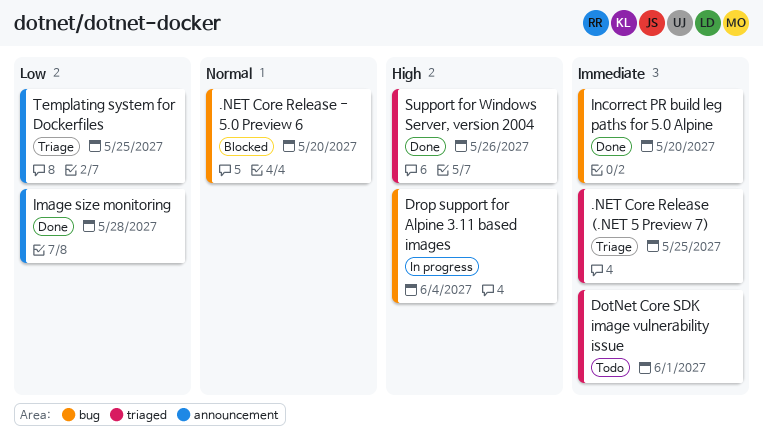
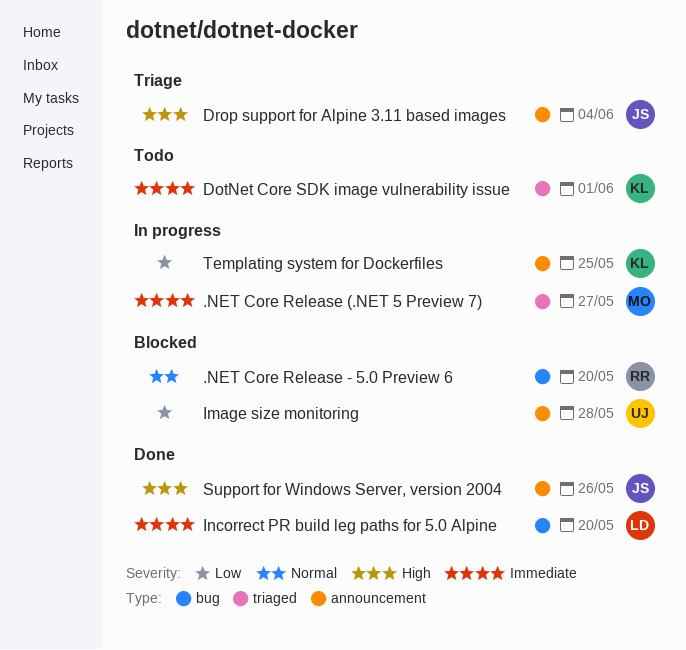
.NET Core Release (.NET 5 Preview 7), status: Triage -> In progress
.NET Core Release (.NET 5 Preview 7), due: May 25 -> May 27
Drop support for Alpine 3.11 based images, status: In progress -> Triage
Drop support for Alpine 3.11 based images, label: bug -> announcement
Image size monitoring, status: Done -> Blocked
Support for Windows Server, version 2004, label: triaged -> announcement
Templating system for Dockerfiles, status: Triage -> In progress

